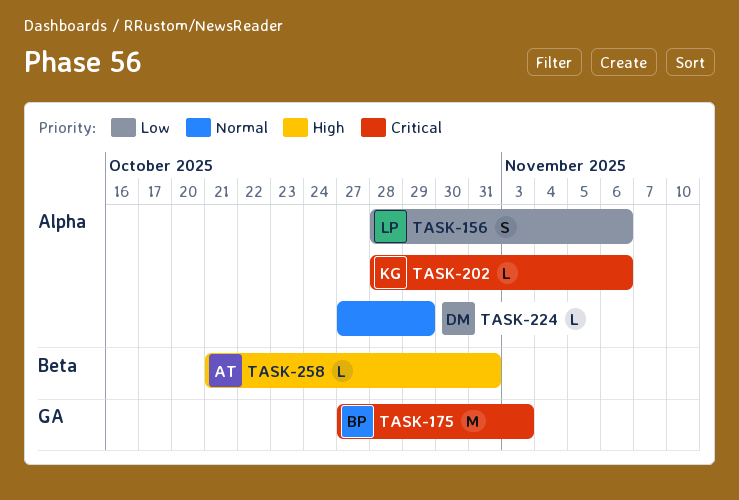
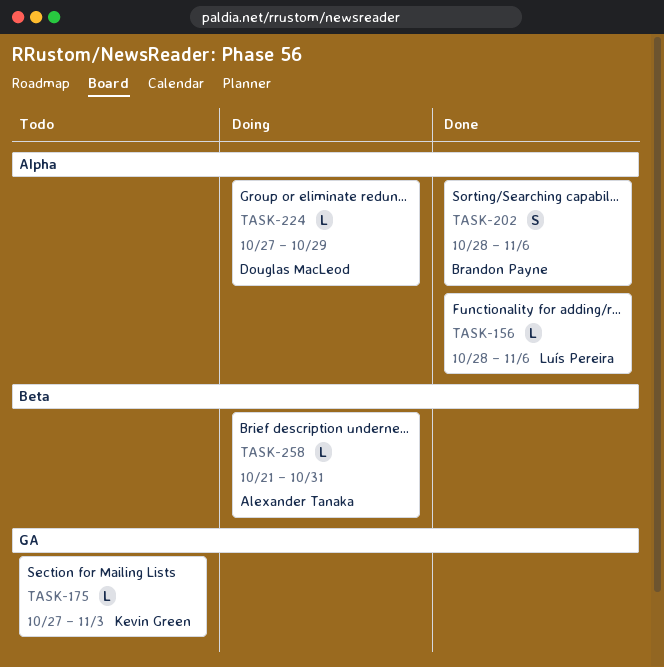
TASK-156, estimate: S -> L
TASK-175, owner: Brandon Payne -> Kevin Green
TASK-175, estimate: M -> L
TASK-202, owner: Kevin Green -> Brandon Payne
TASK-202, estimate: L -> S

